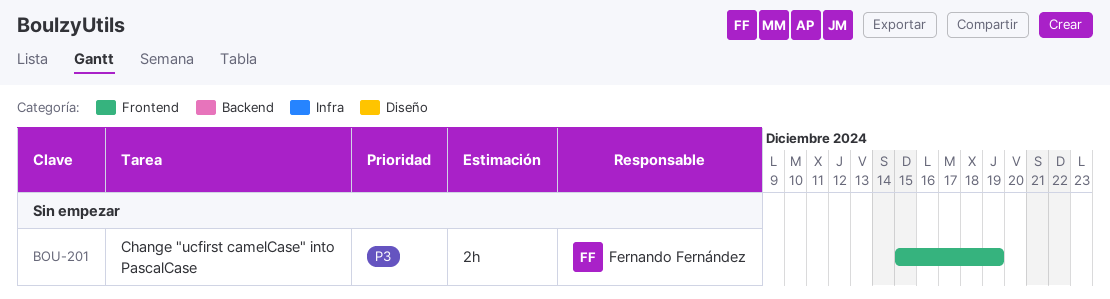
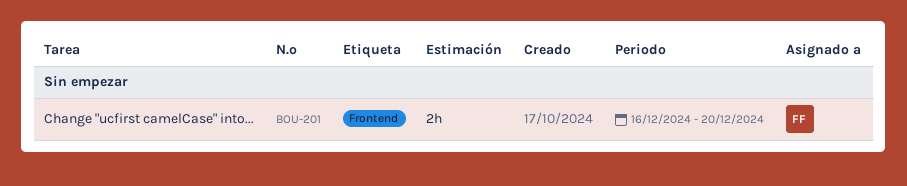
BOU-201, start: Dec 15 -> Dec 16
BOU-201, due: Dec 19 -> Dec 20

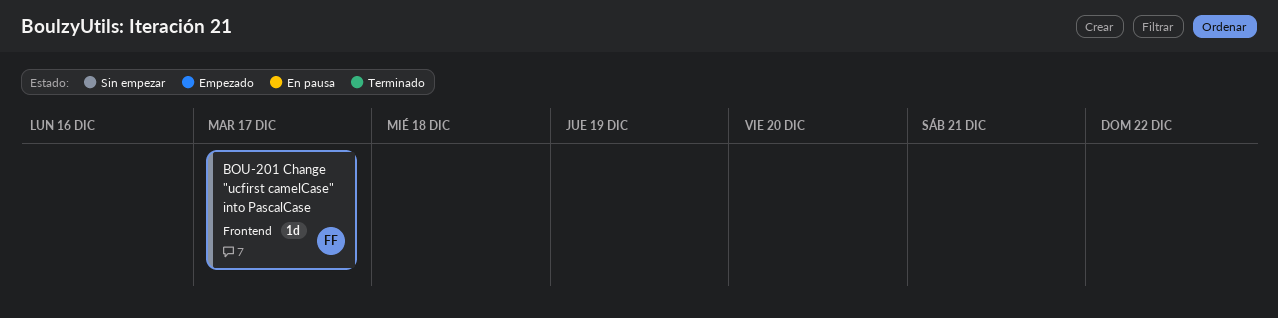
BOU-201, estimate: 2h -> 1d
BOU-201, due: Dec 20 -> Dec 17

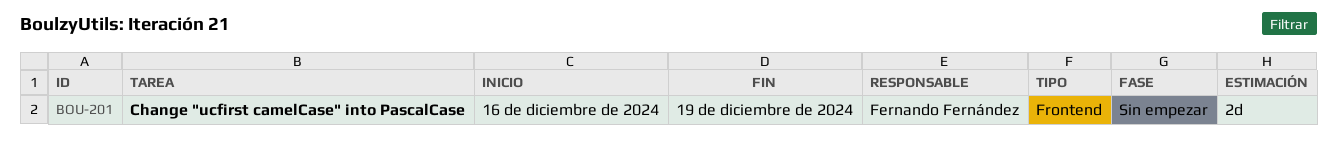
BOU-201, estimate: 1d -> 2d
BOU-201, due: Dec 17 -> Dec 19

